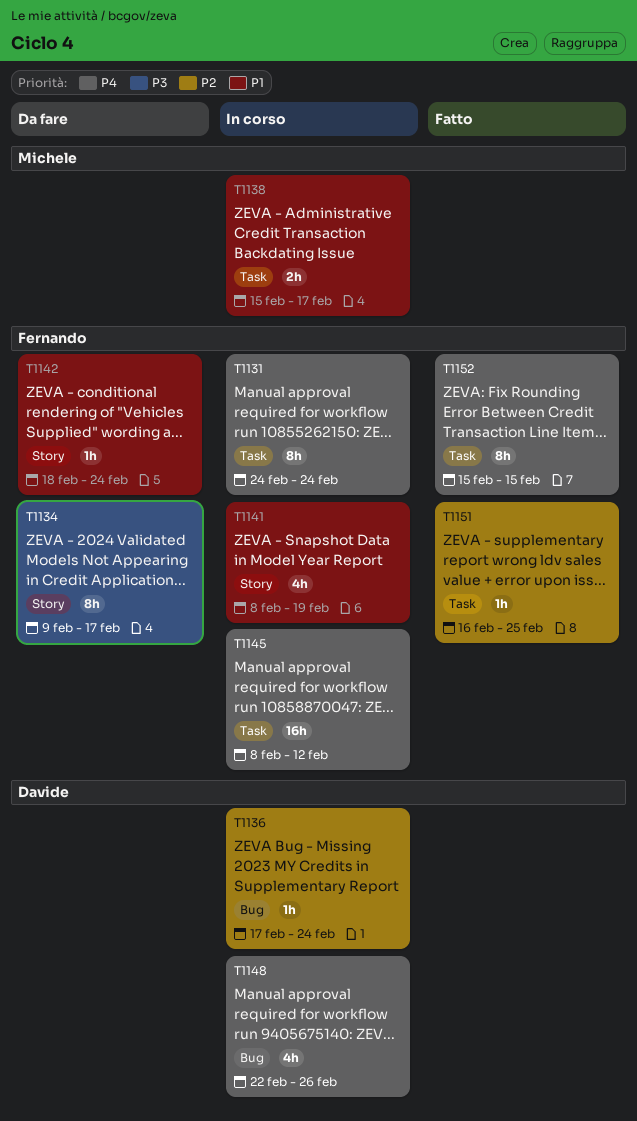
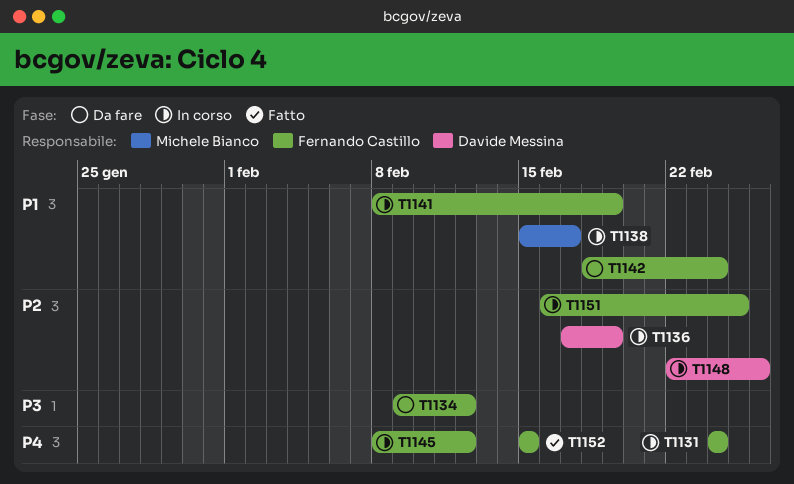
T1134, due: Feb 17 -> Feb 12
T1136, due: Feb 24 -> Feb 19
T1148, priority: P4 -> P2
T1151, status: Fatto -> In corso

